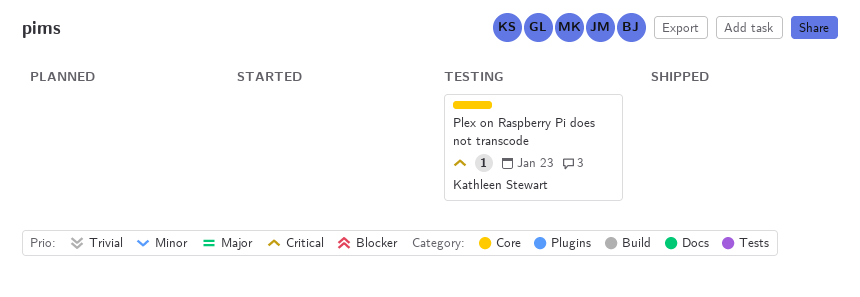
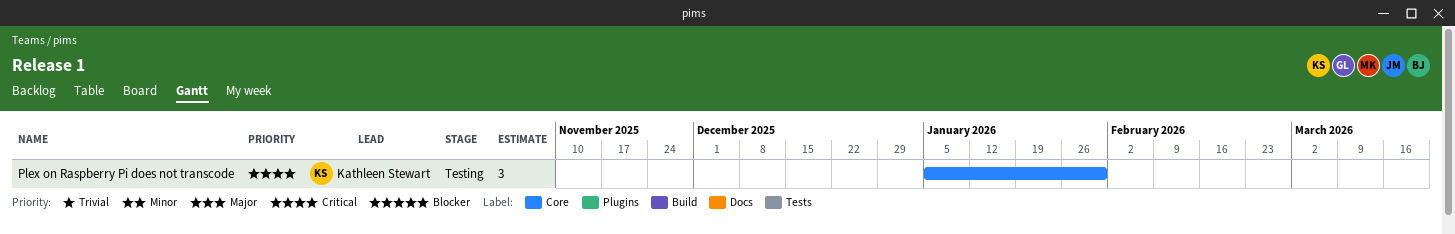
Plex on Raspberry Pi does not transcode, estimate: 1 -> 3
Plex on Raspberry Pi does not transcode, due: Jan 23 -> Jan 30

